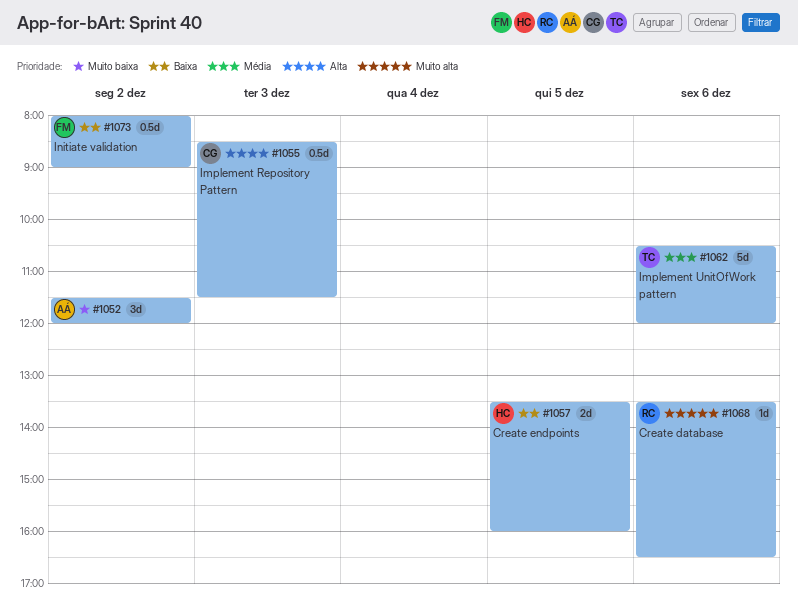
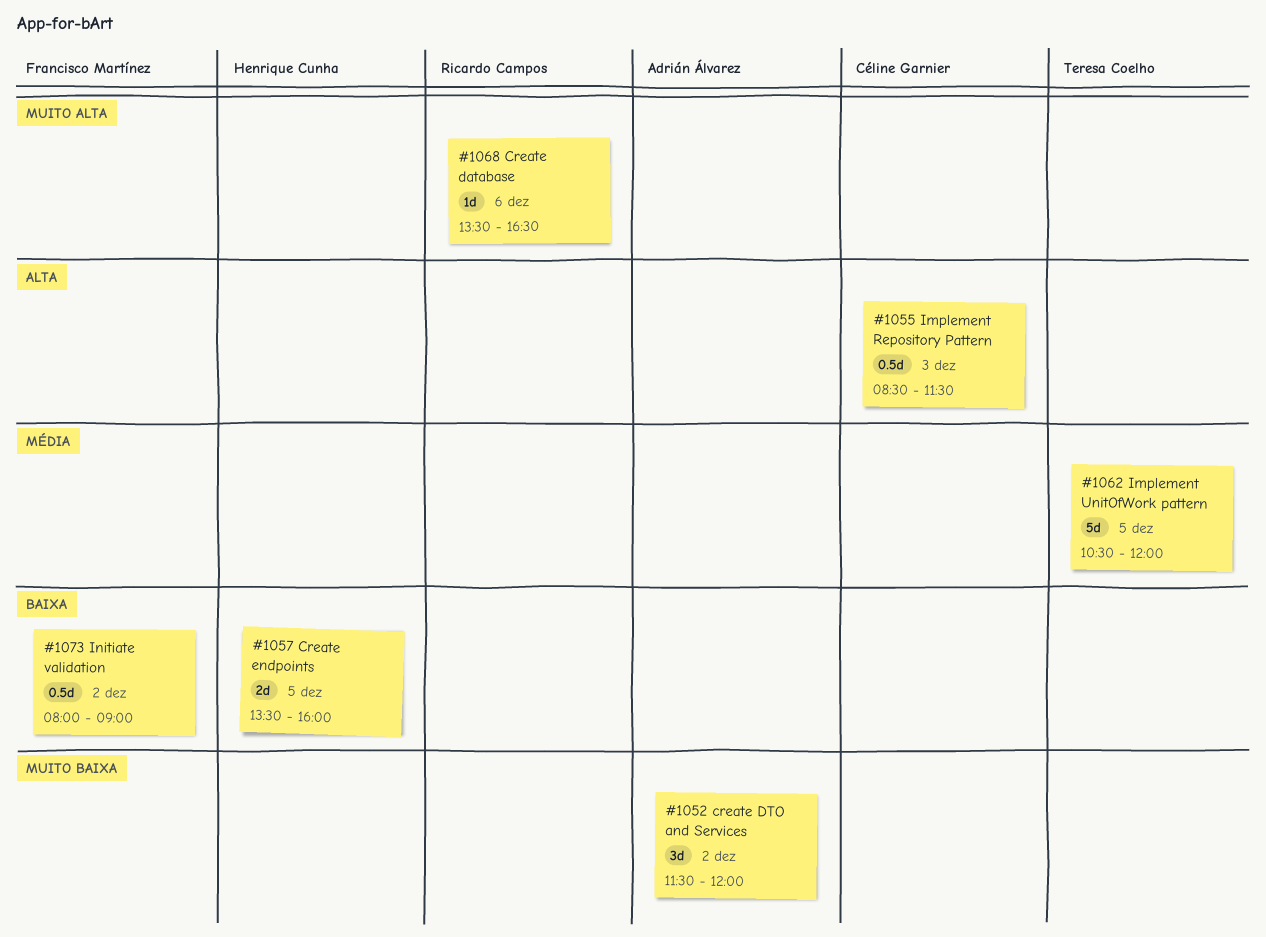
#1062, day: Dec 6 -> Dec 5

